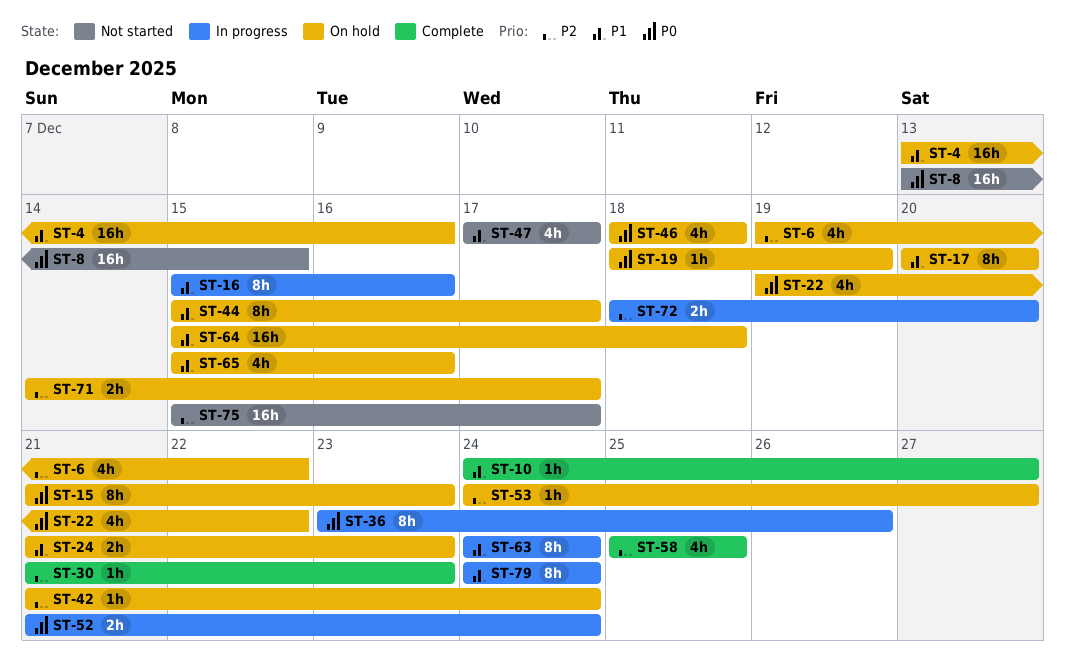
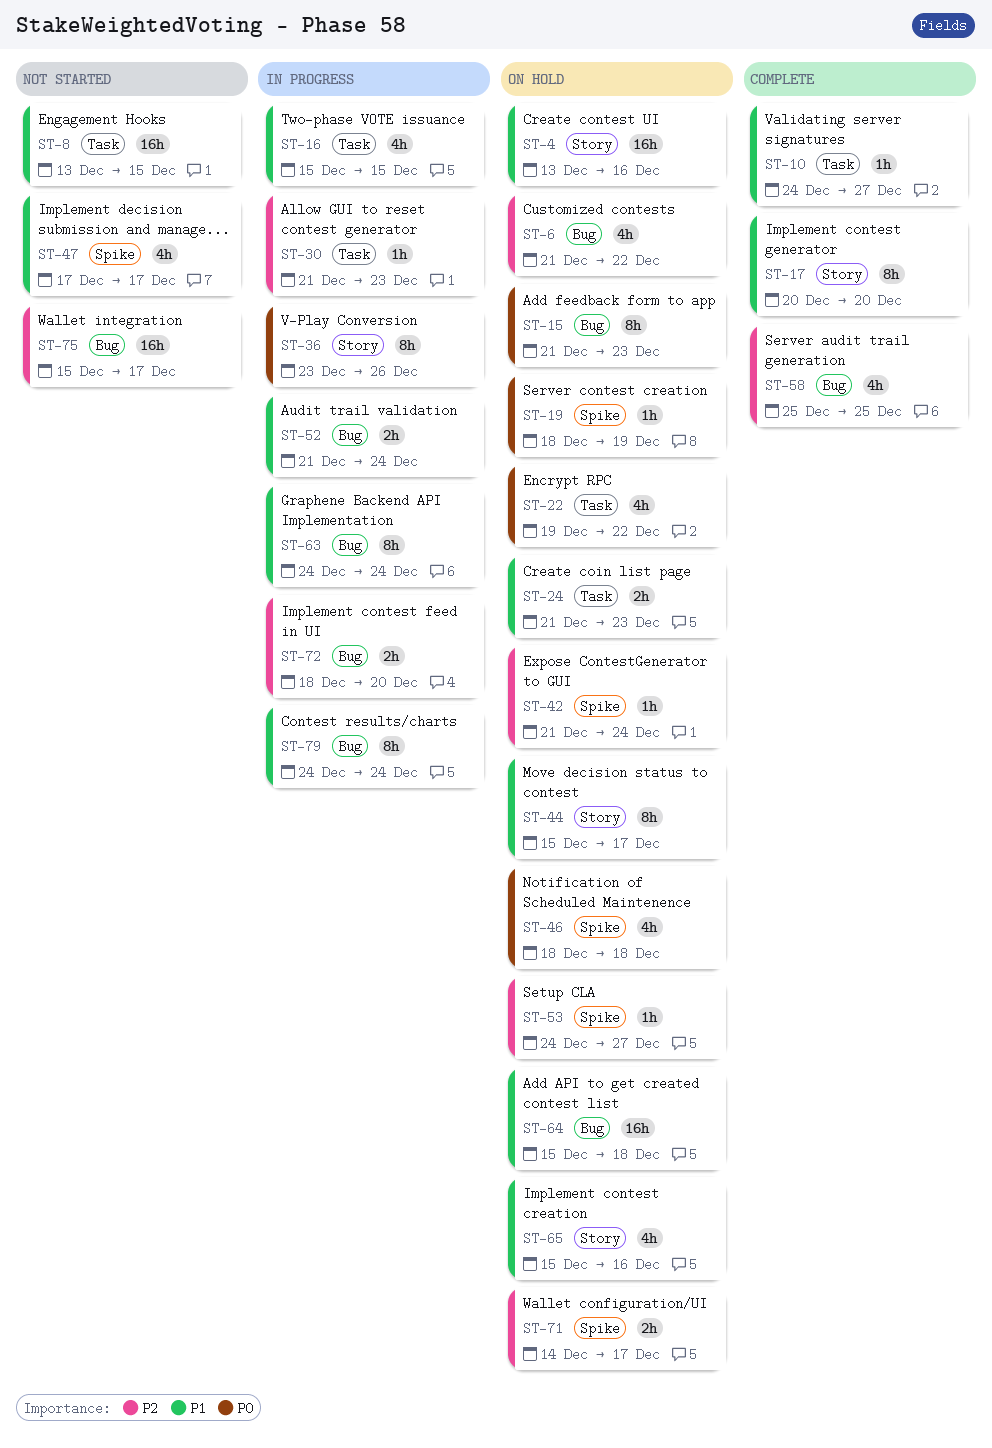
ST-6, start: Dec 19 -> Dec 21
ST-8, priority: P0 -> P1
ST-16, estimate: 8h -> 4h
ST-16, due: Dec 16 -> Dec 15
ST-17, status: On hold -> Complete
ST-30, status: Complete -> In progress
ST-52, priority: P0 -> P1

